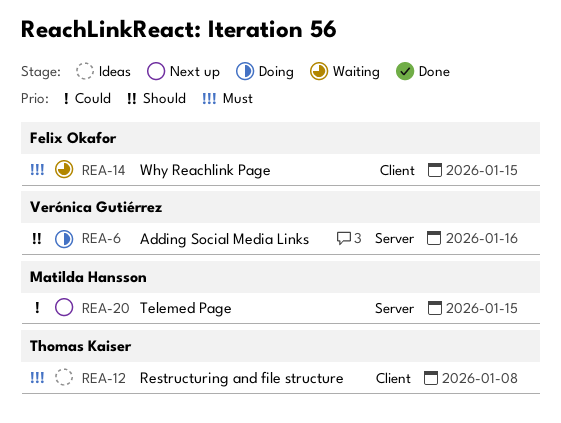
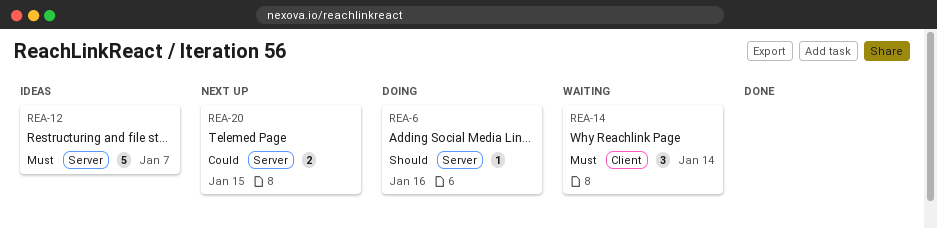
REA-12, label: Client -> Server
REA-12, due: Jan 8 -> Jan 7
REA-14, due: Jan 15 -> Jan 14

